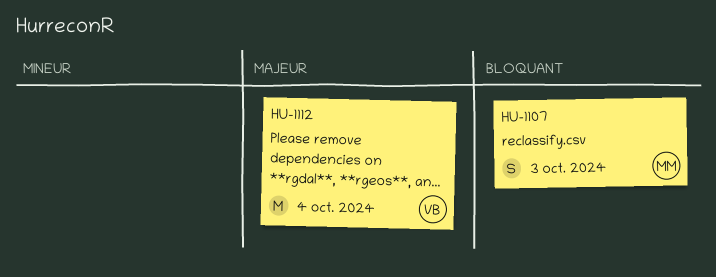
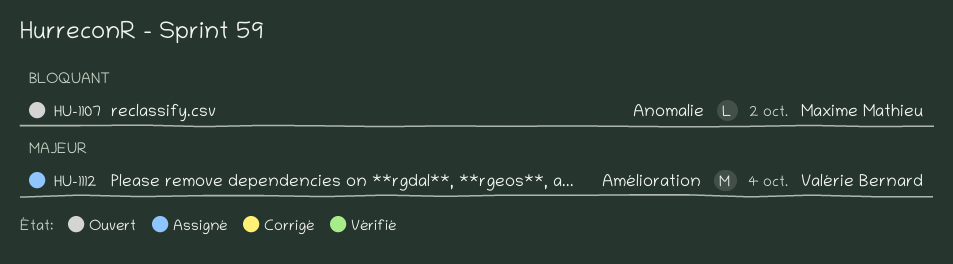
HU-1107, estimate: S -> L
HU-1107, due: Oct 3 -> Oct 2

